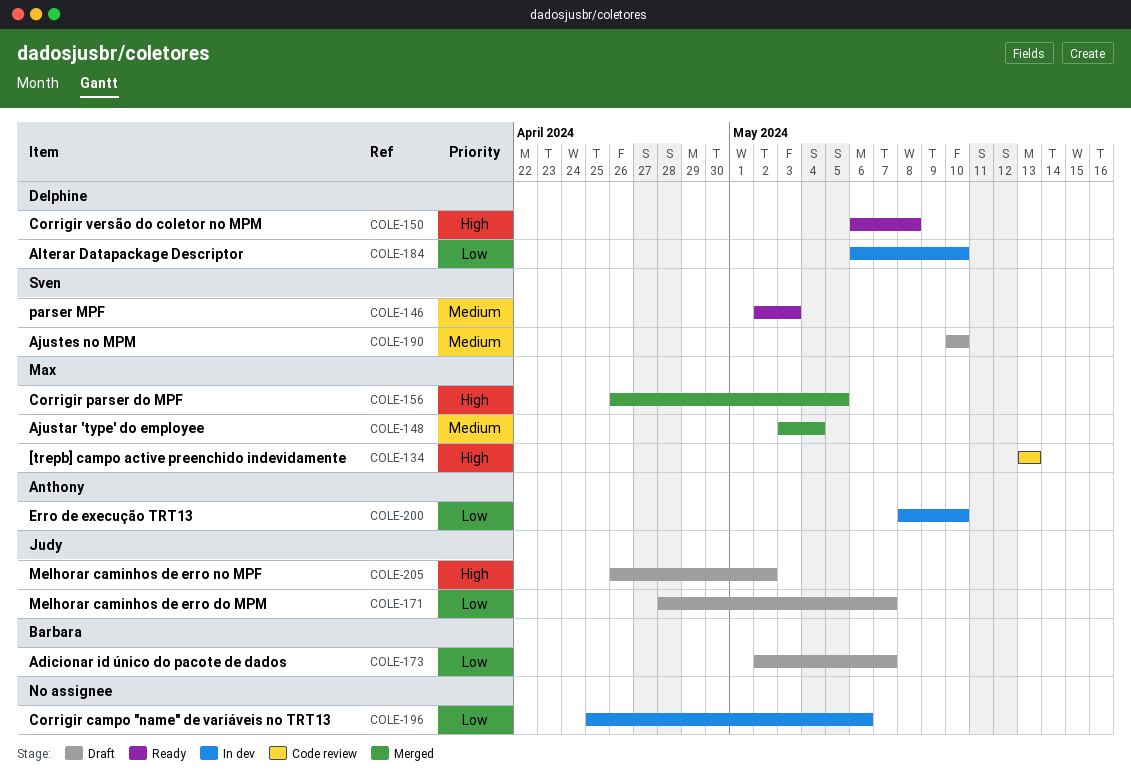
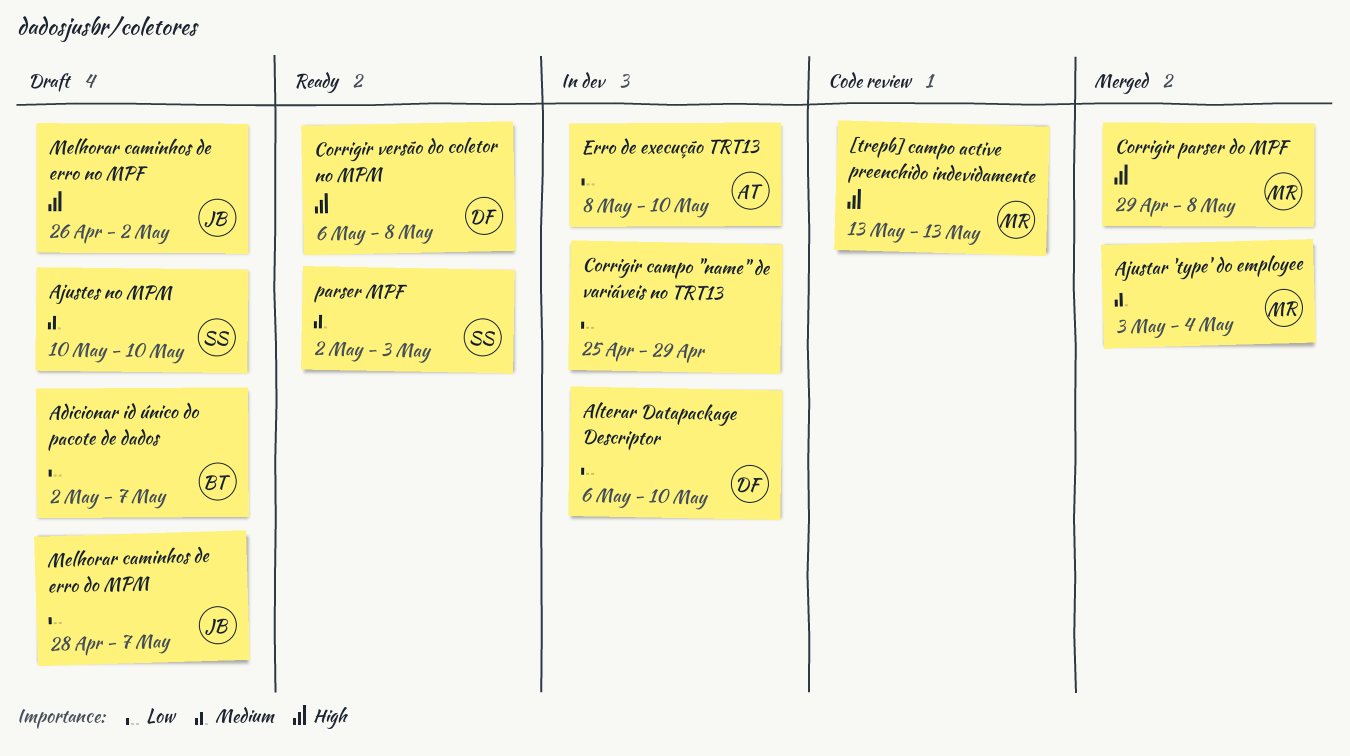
Corrigir campo "name" de variáveis no TRT13, due: May 6 -> Apr 29
Corrigir parser do MPF, start: Apr 26 -> Apr 29
Corrigir parser do MPF, due: May 5 -> May 8

